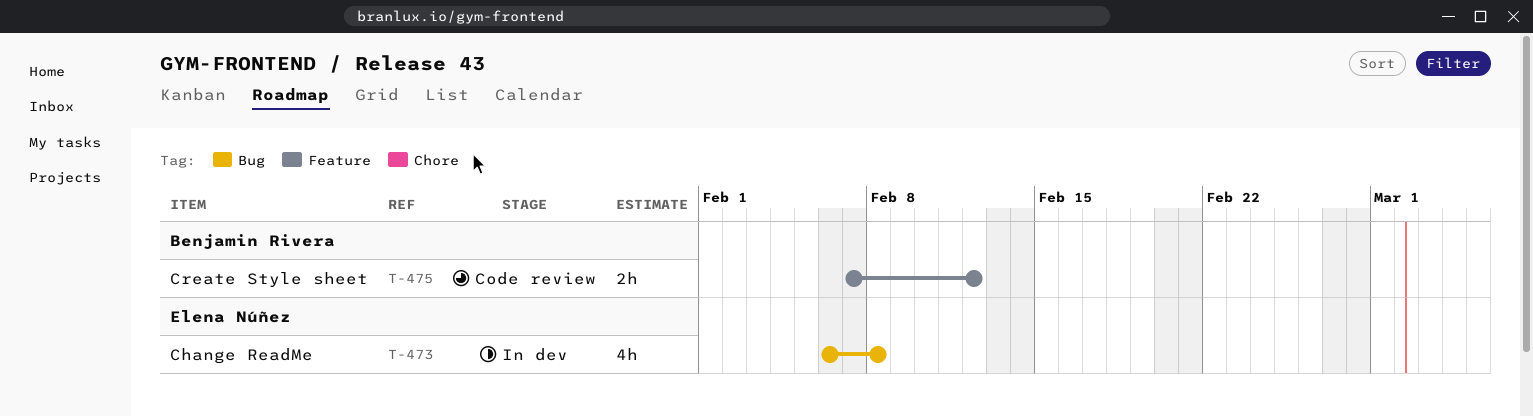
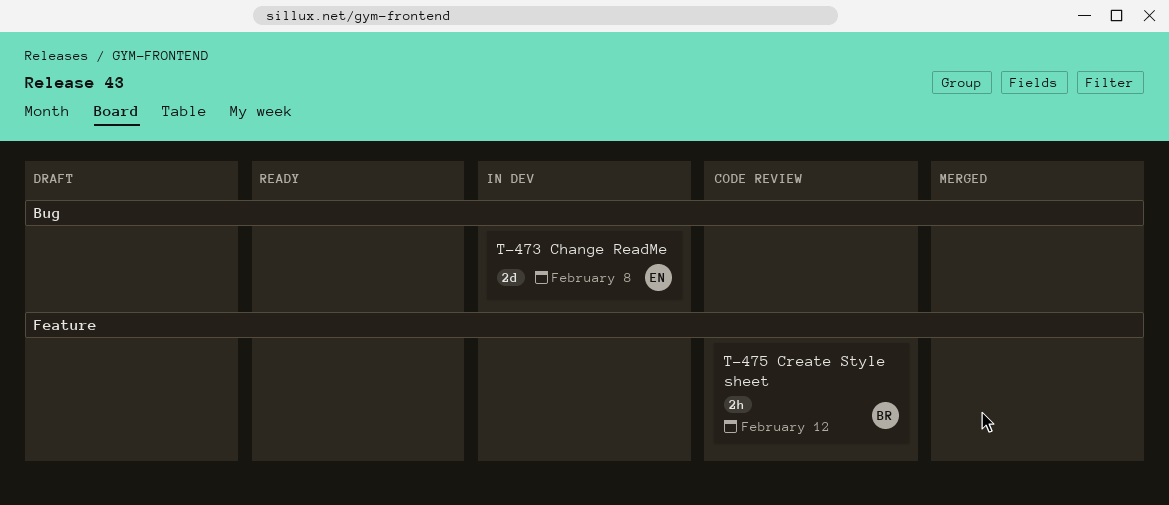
T-473, estimate: 4h -> 2d

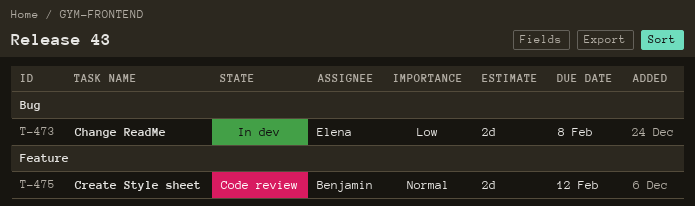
T-475, estimate: 2h -> 2d

